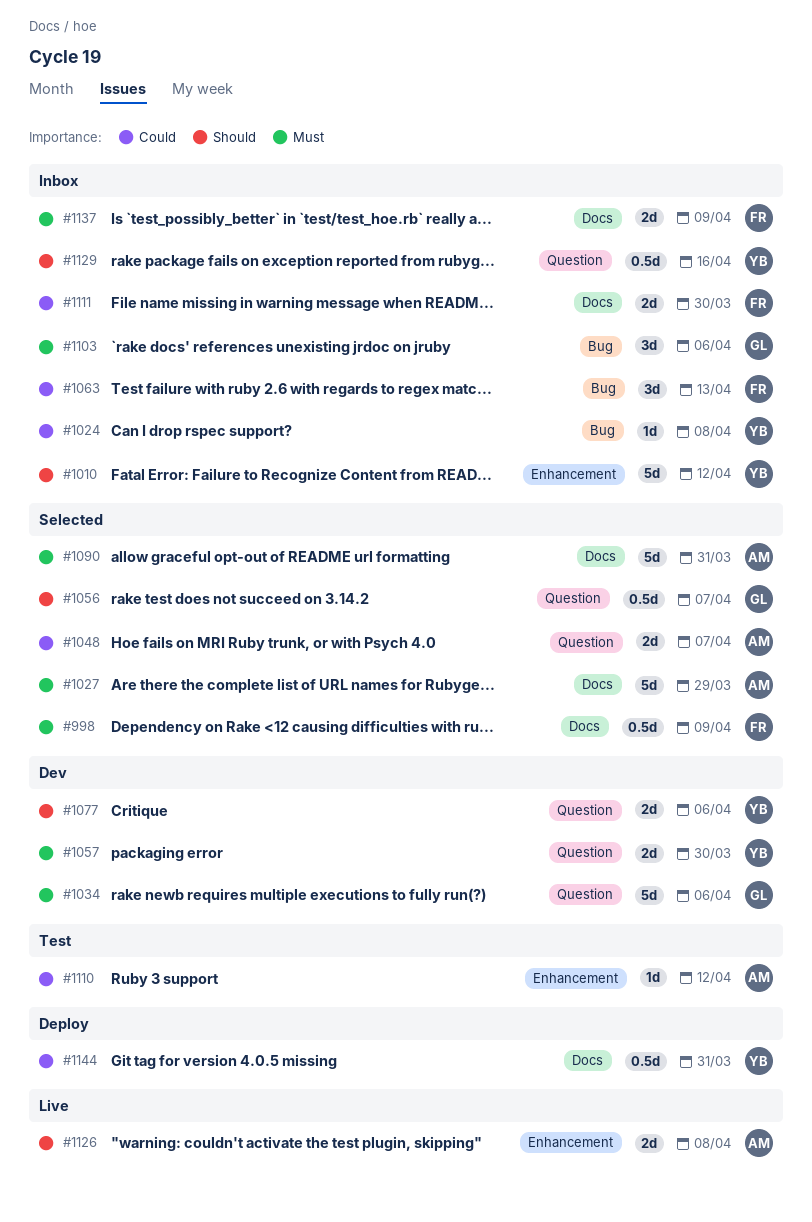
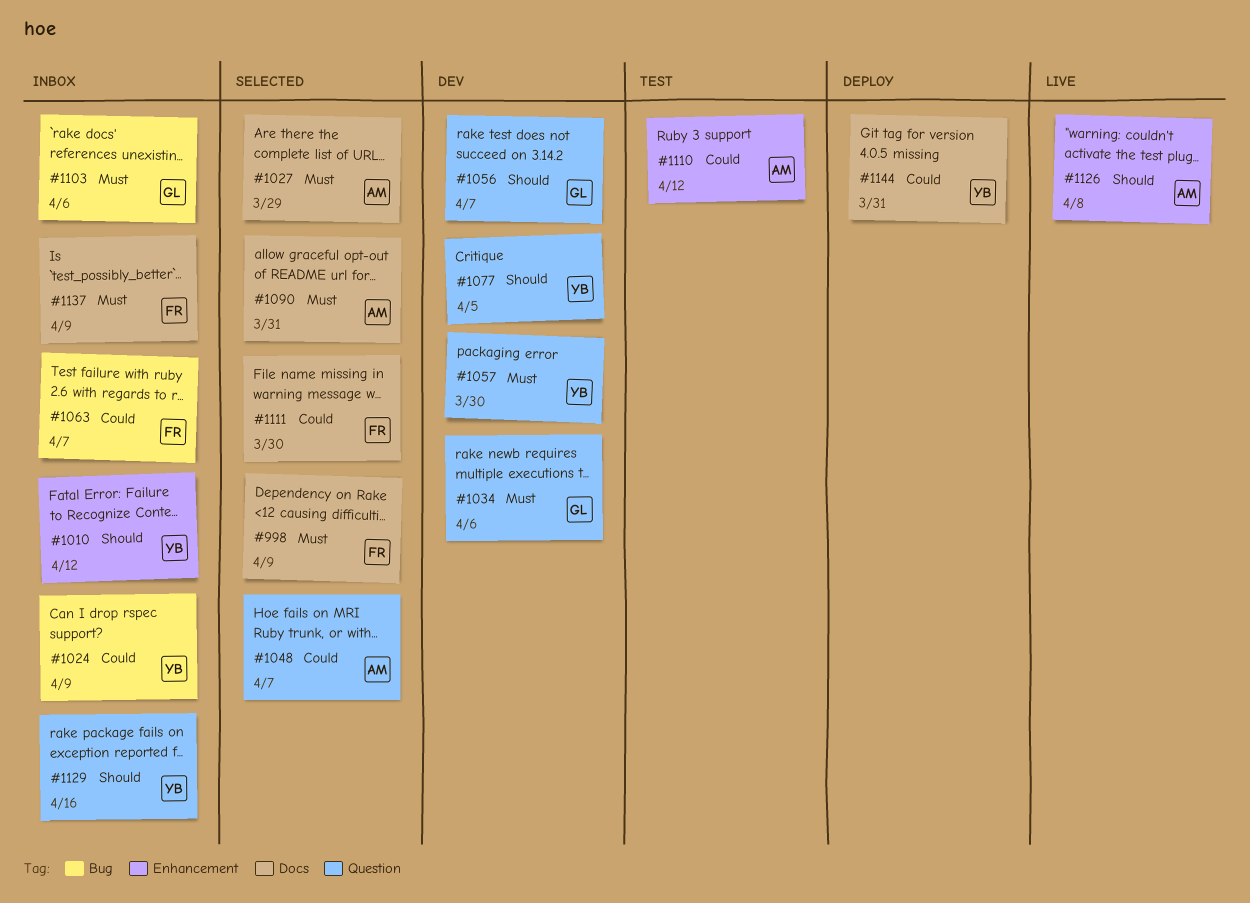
#1024, due: Apr 8 -> Apr 9
#1056, status: Selected -> Dev
#1063, due: Apr 13 -> Apr 7
#1077, due: Apr 6 -> Apr 5
#1111, status: Inbox -> Selected

